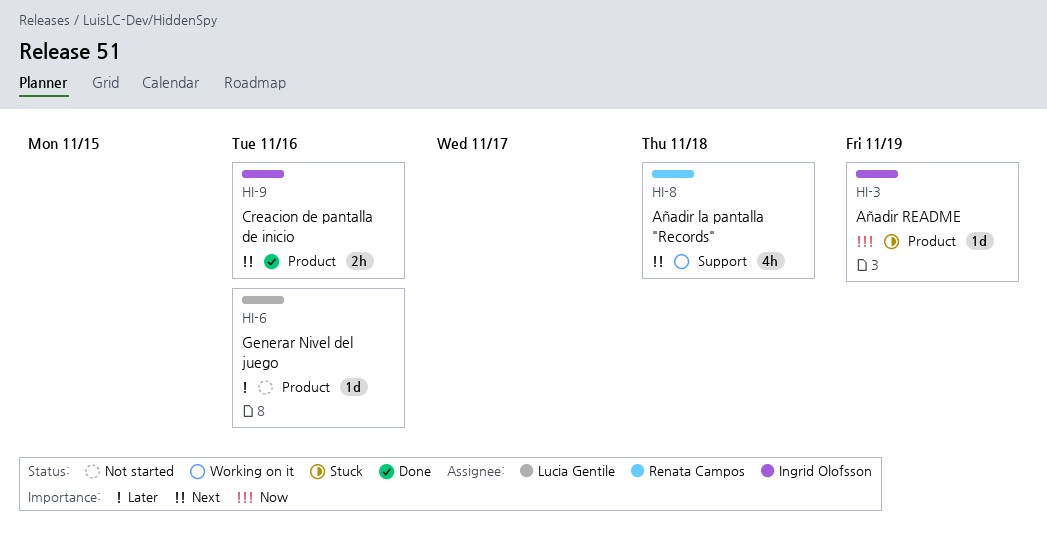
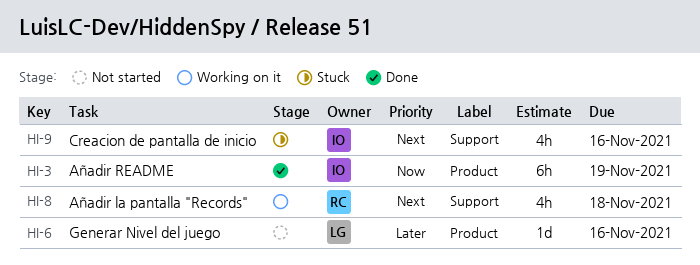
HI-3, status: Stuck -> Done
HI-3, estimate: 1d -> 6h
HI-9, status: Done -> Stuck
HI-9, label: Product -> Support
HI-9, estimate: 2h -> 4h

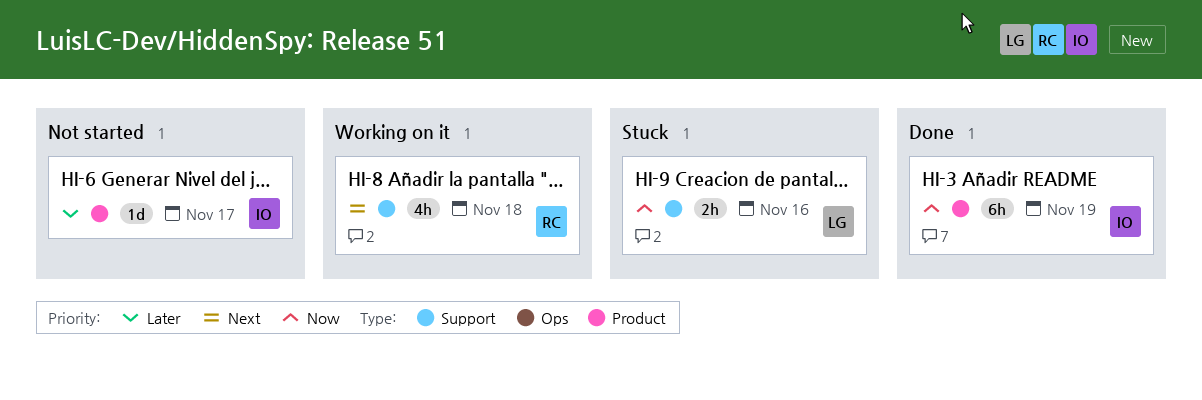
HI-6, owner: LG -> IO
HI-6, due: Nov 16 -> Nov 17
HI-9, owner: IO -> LG
HI-9, priority: Next -> Now
HI-9, estimate: 4h -> 2h

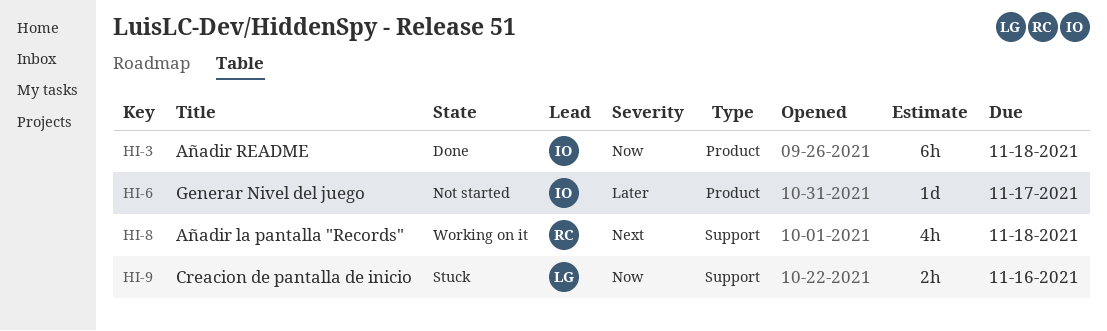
HI-3, due: Nov 19 -> Nov 18

